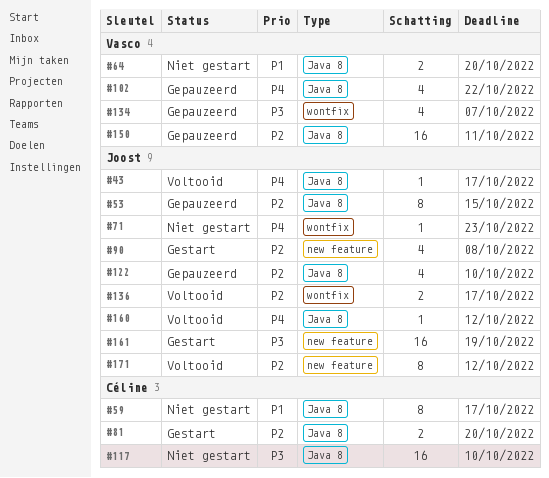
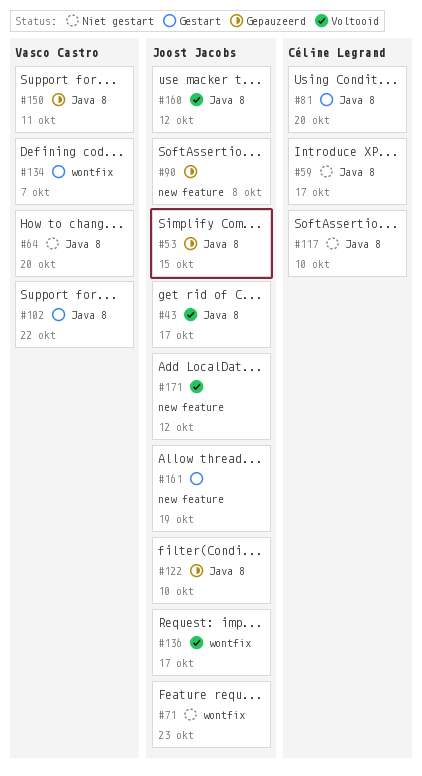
#90, status: Gestart -> Gepauzeerd
#102, status: Gepauzeerd -> Gestart
#134, status: Gepauzeerd -> Gestart

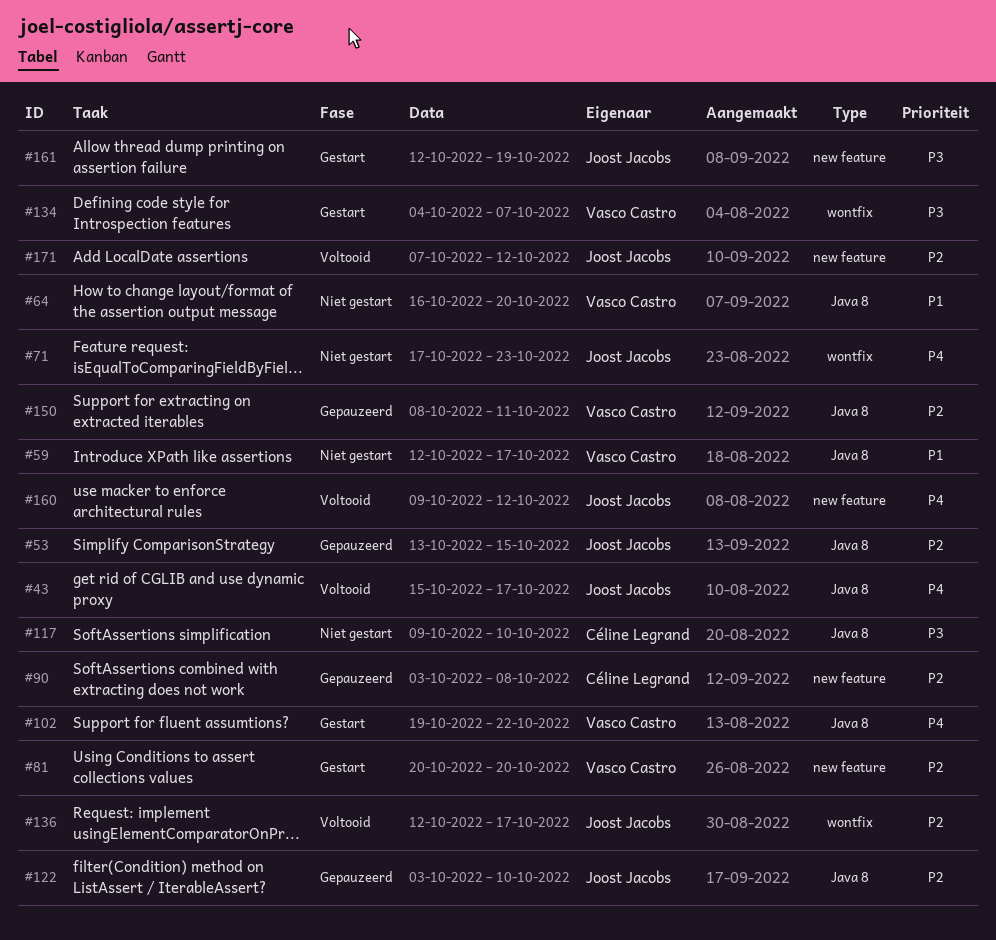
#59, owner: Céline Legrand -> Vasco Castro
#81, owner: Céline Legrand -> Vasco Castro
#81, label: Java 8 -> new feature
#90, owner: Joost Jacobs -> Céline Legrand
#160, label: Java 8 -> new feature

